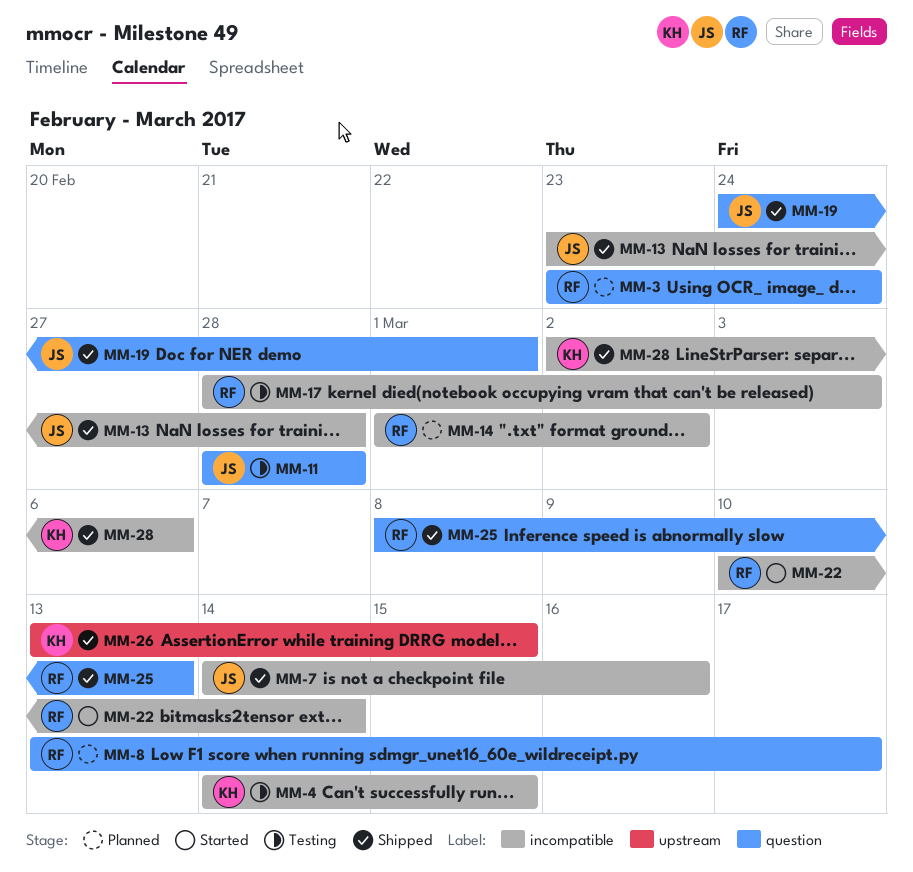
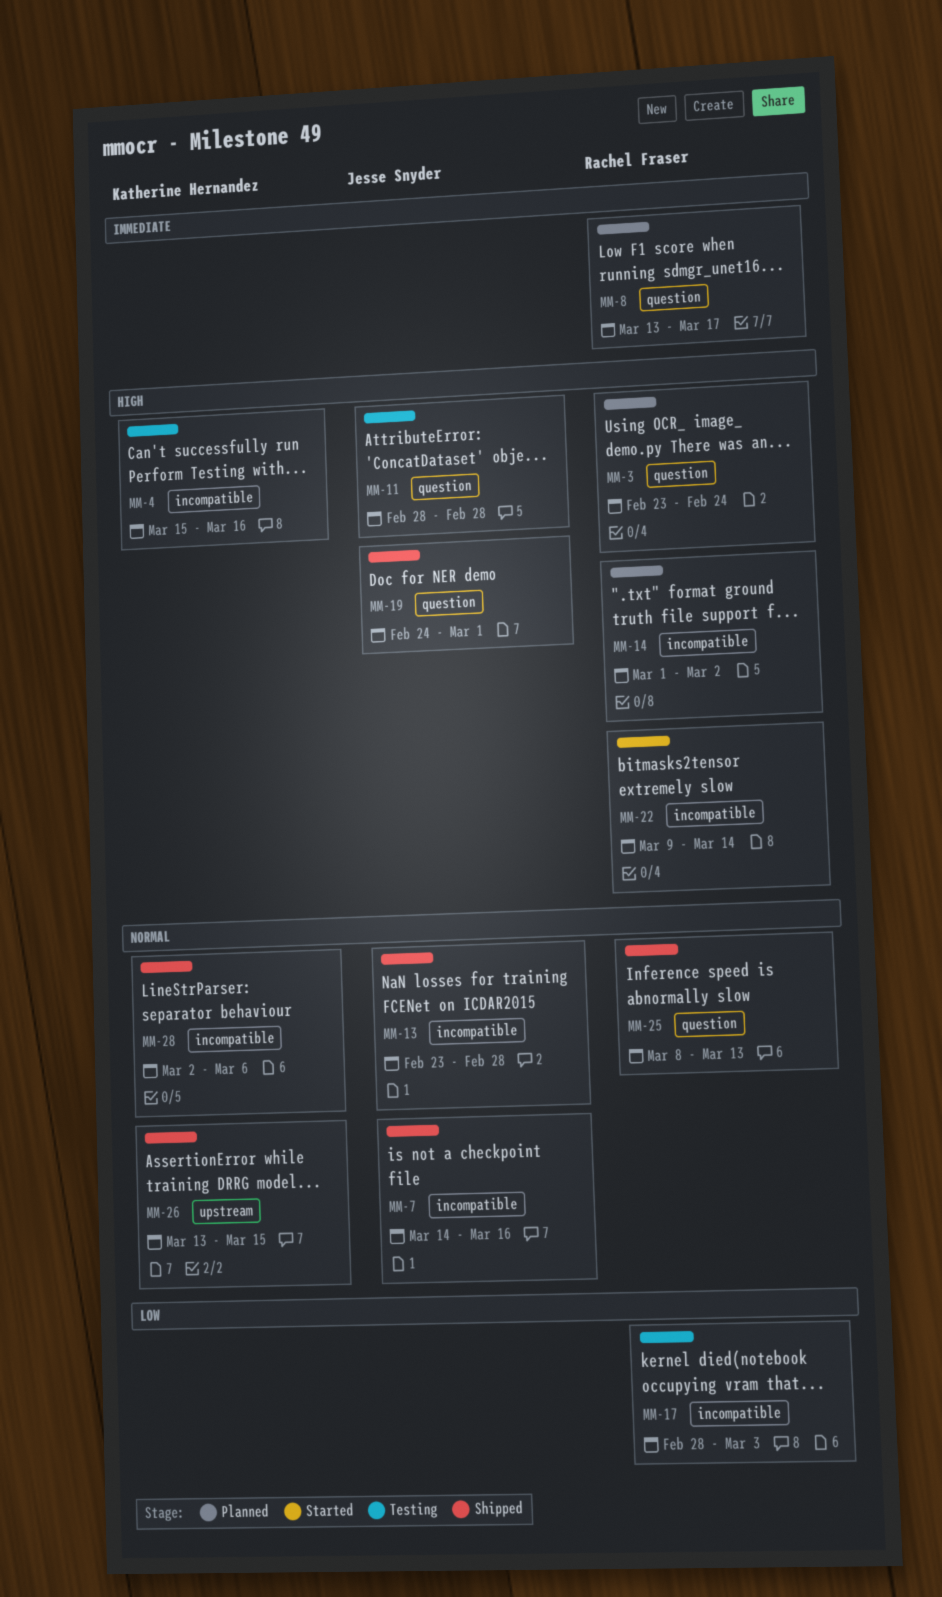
MM-4, start: Mar 14 -> Mar 15
MM-4, due: Mar 15 -> Mar 16
MM-22, start: Mar 10 -> Mar 9

